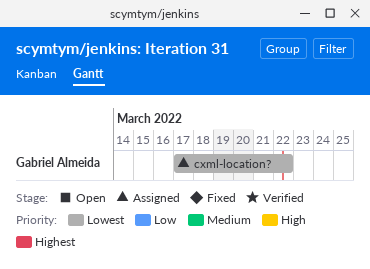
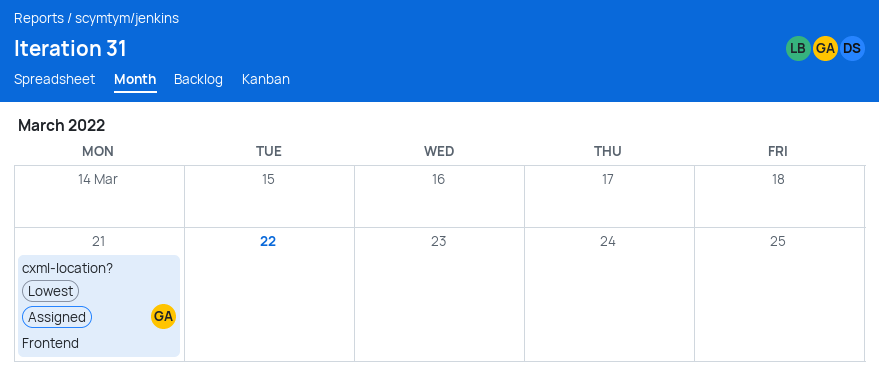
cxml-location?, due: Mar 22 -> Mar 21

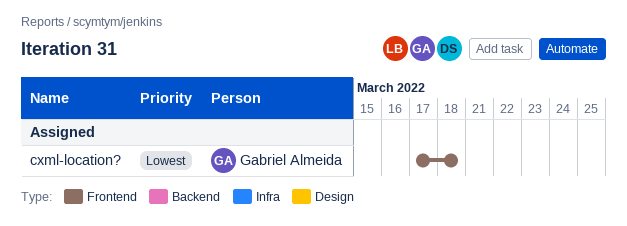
cxml-location?, due: Mar 21 -> Mar 18

